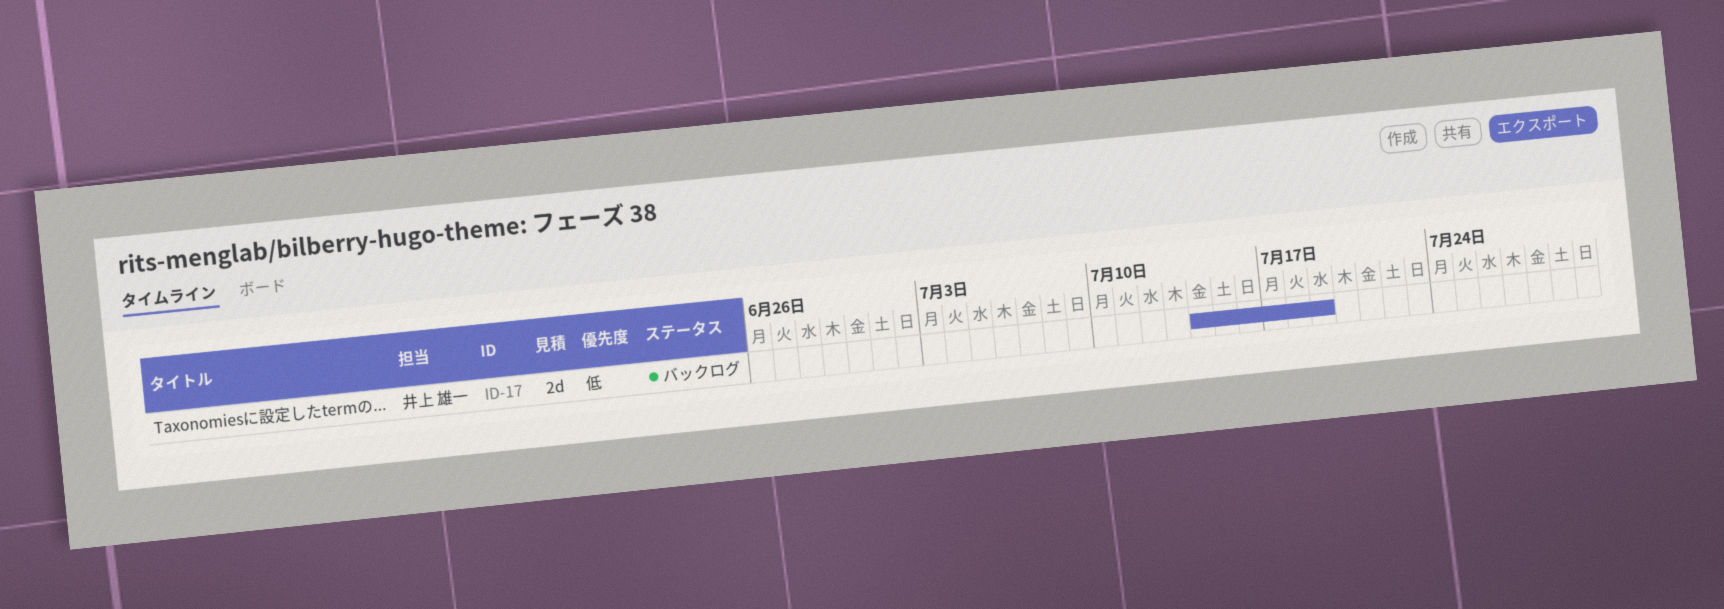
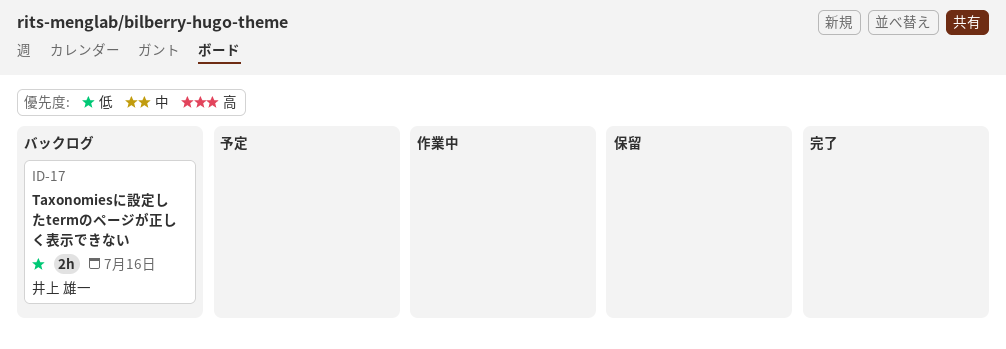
ID-17, estimate: 2d -> 2h
ID-17, due: Jul 19 -> Jul 16

